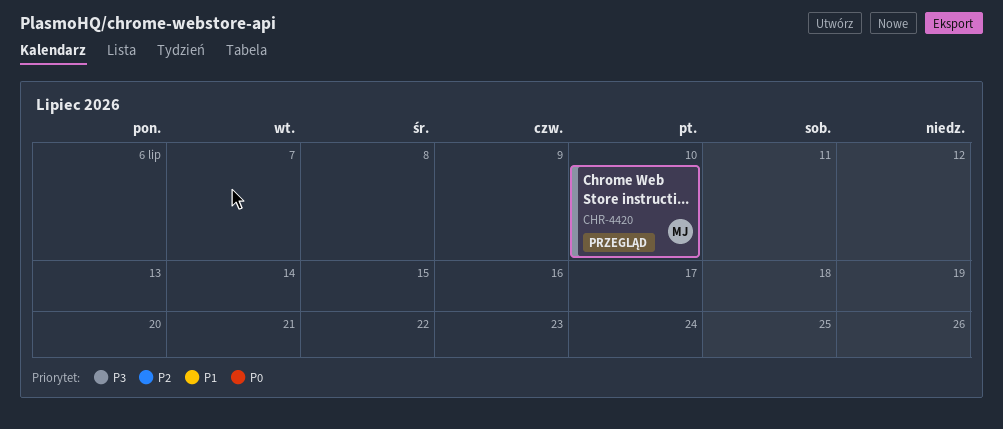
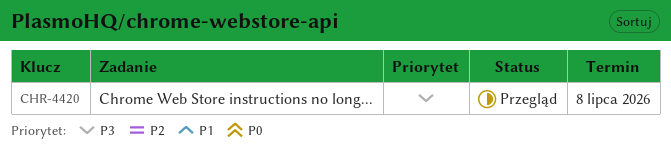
CHR-4420, due: Jul 10 -> Jul 8

